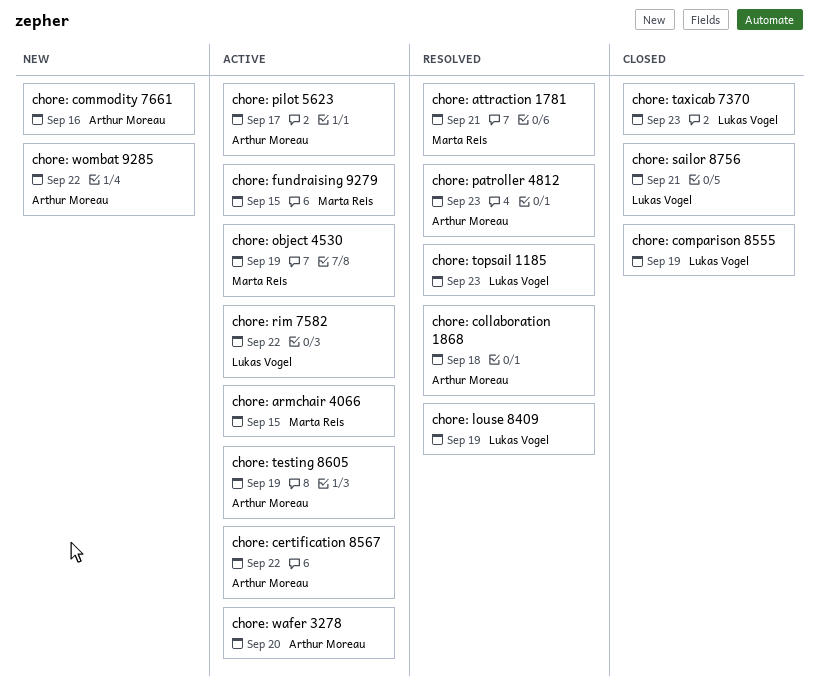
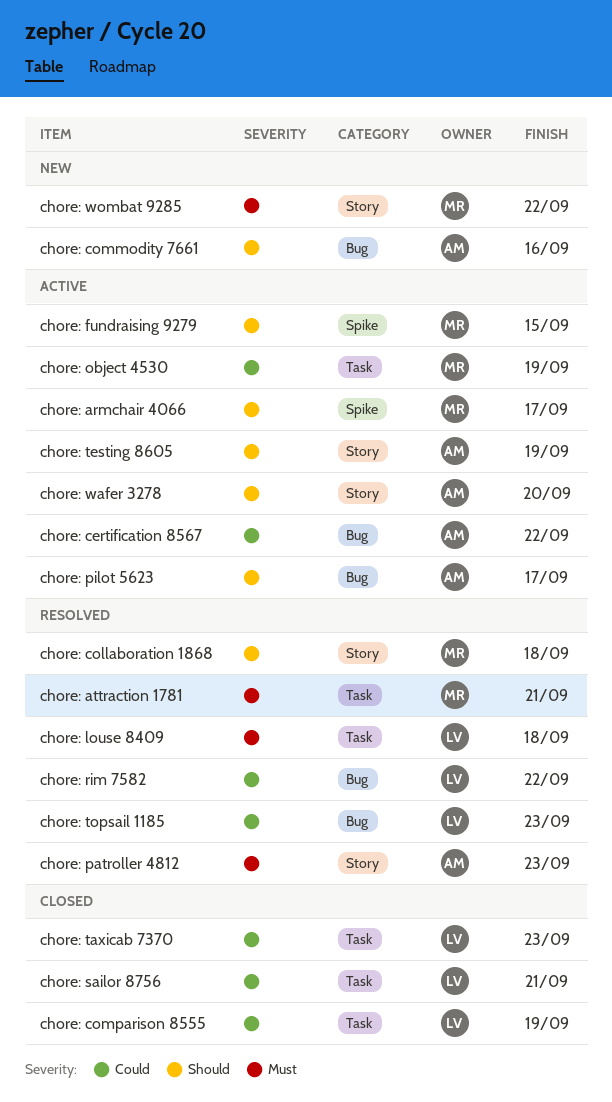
chore: armchair 4066, due: Sep 15 -> Sep 17
chore: collaboration 1868, owner: Arthur Moreau -> Marta Reis
chore: louse 8409, due: Sep 19 -> Sep 18
chore: rim 7582, status: Active -> Resolved
chore: wombat 9285, owner: Arthur Moreau -> Marta Reis

